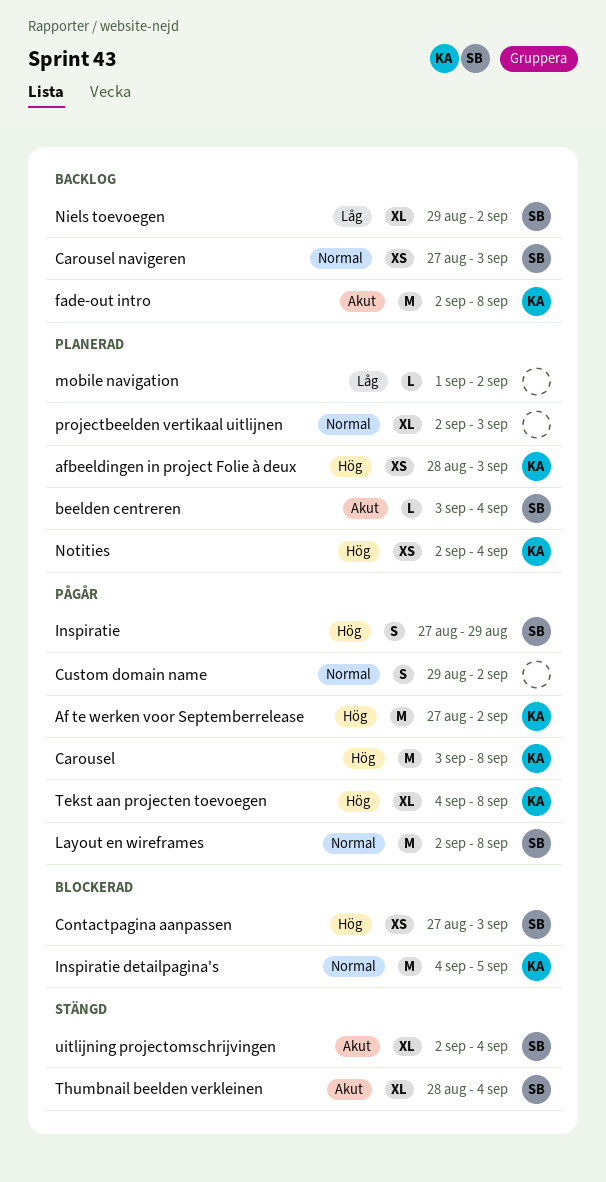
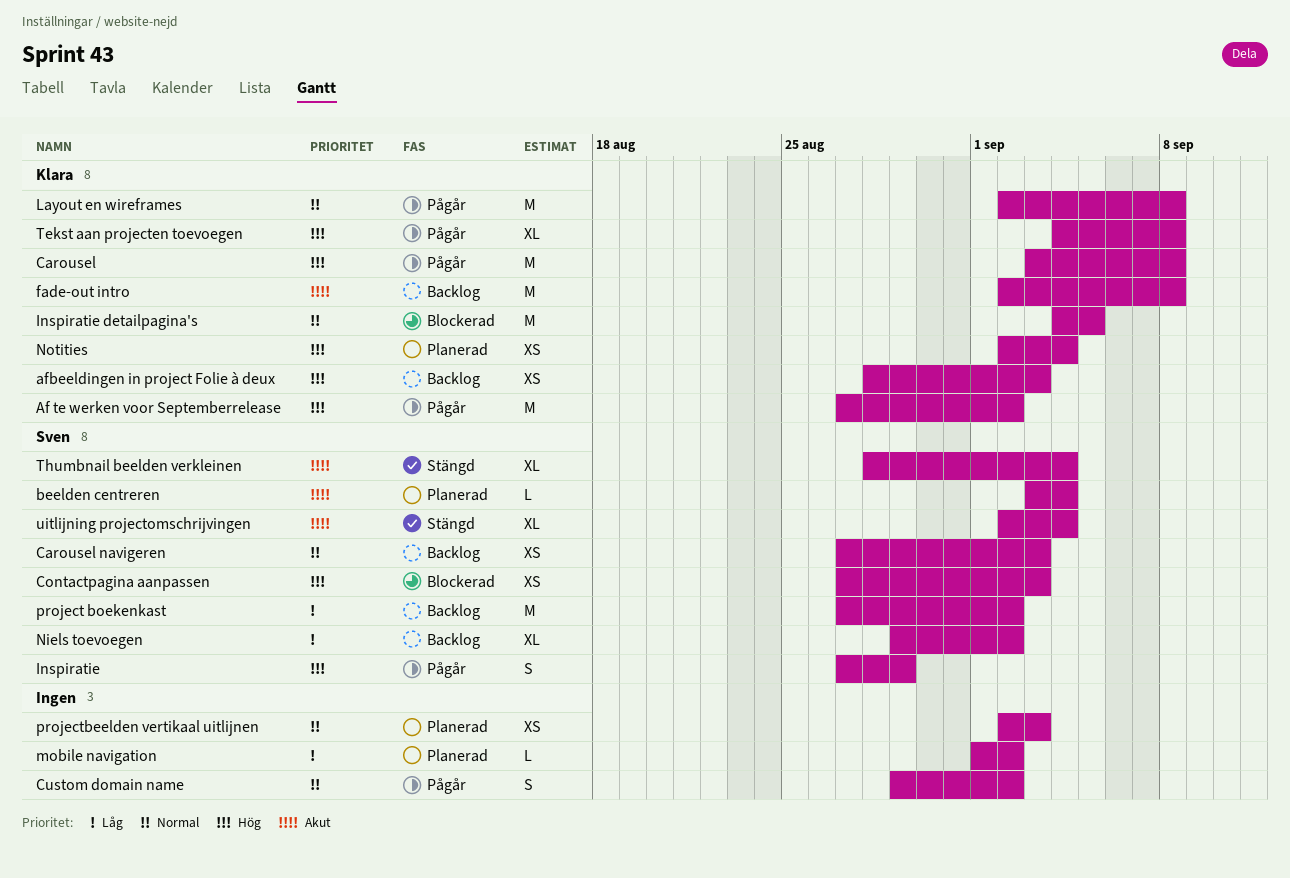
afbeeldingen in project Folie à deux, status: Planerad -> Backlog
Layout en wireframes, owner: Sven -> Klara
project boekenkast: none -> present
projectbeelden vertikaal uitlijnen, estimate: XL -> XS

